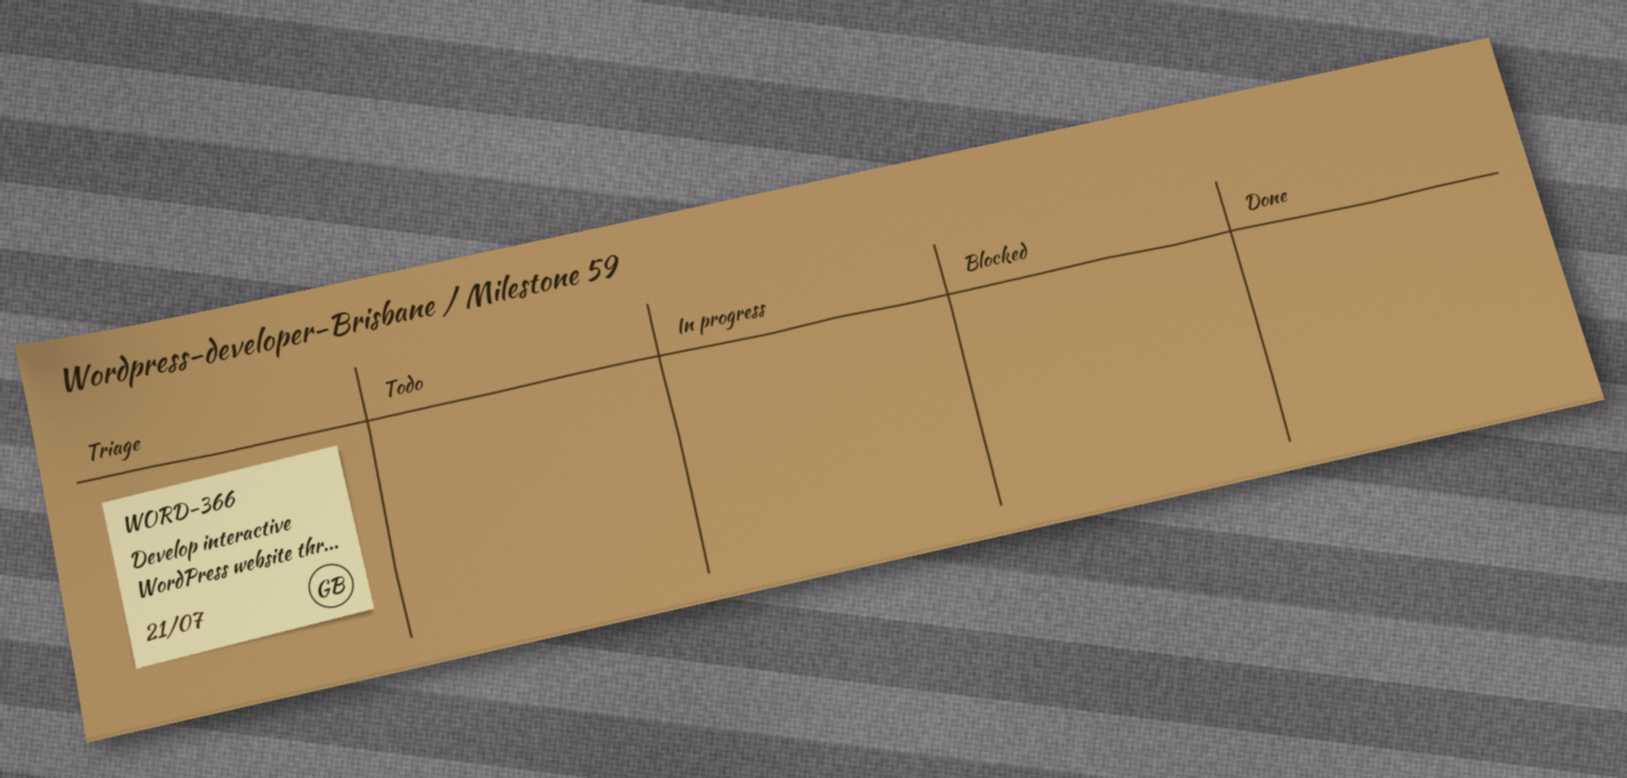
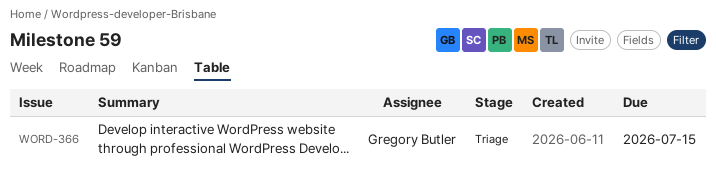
WORD-366, due: Jul 21 -> Jul 15

